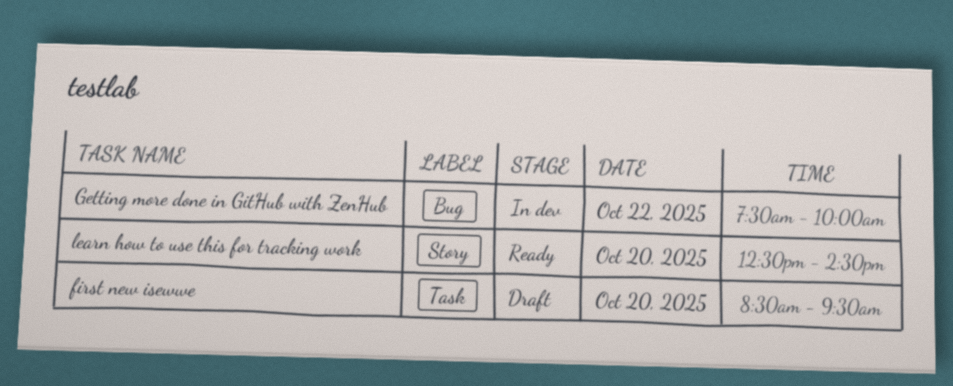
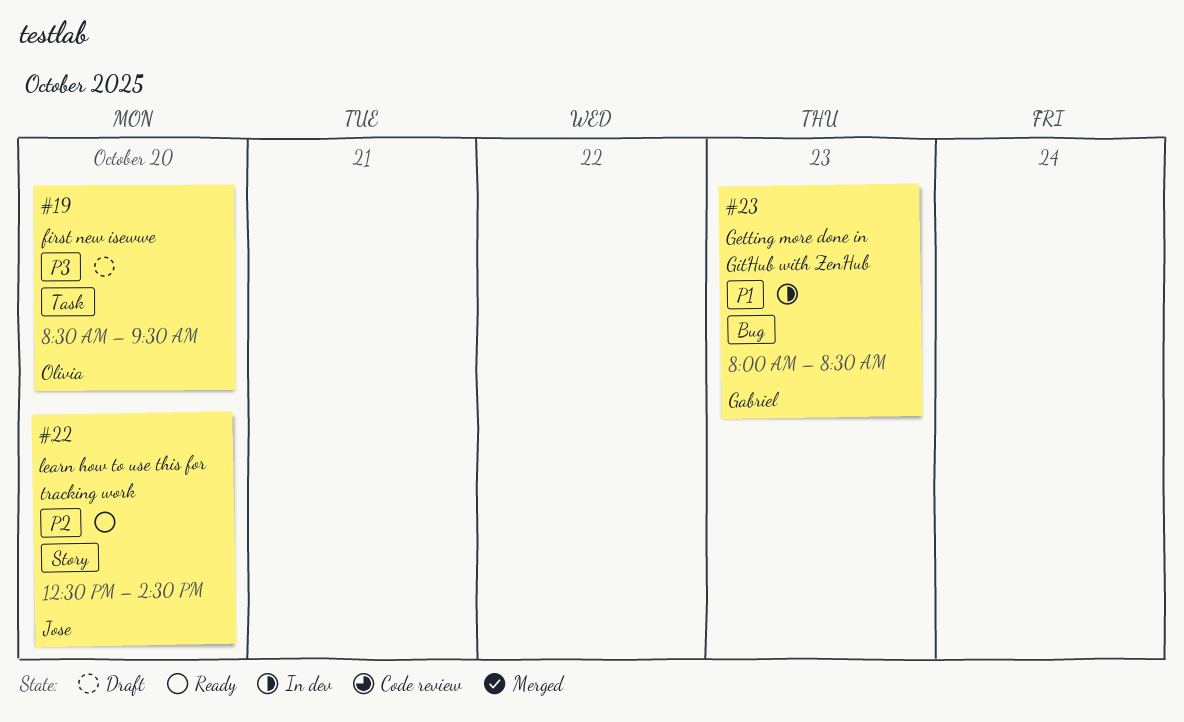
Getting more done in GitHub with ZenHub, day: Oct 22 -> Oct 23
Getting more done in GitHub with ZenHub, begins: 07:30 -> 08:00
Getting more done in GitHub with ZenHub, ends: 10:00 -> 08:30

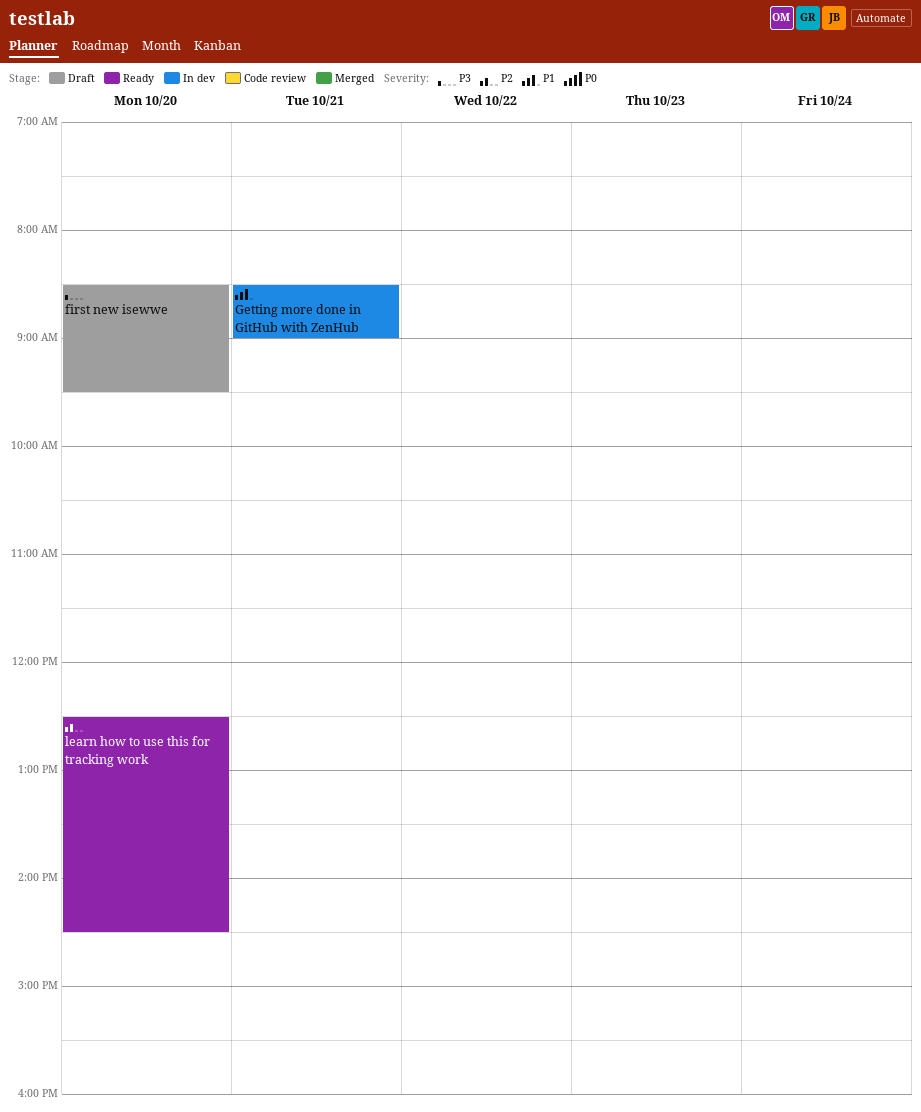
Getting more done in GitHub with ZenHub, day: Oct 23 -> Oct 21
Getting more done in GitHub with ZenHub, begins: 08:00 -> 08:30
Getting more done in GitHub with ZenHub, ends: 08:30 -> 09:00

